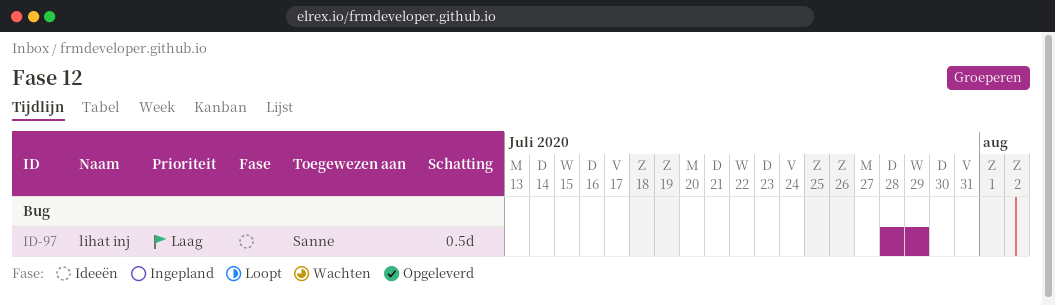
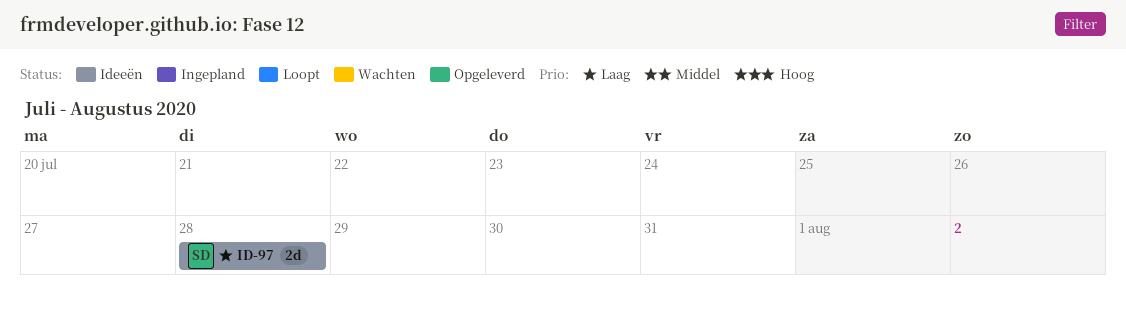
ID-97, estimate: 0.5d -> 2d
ID-97, due: Jul 29 -> Jul 28

